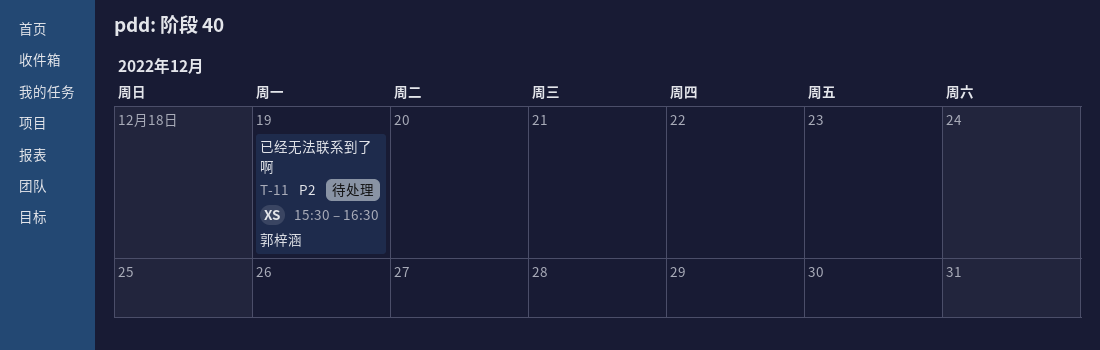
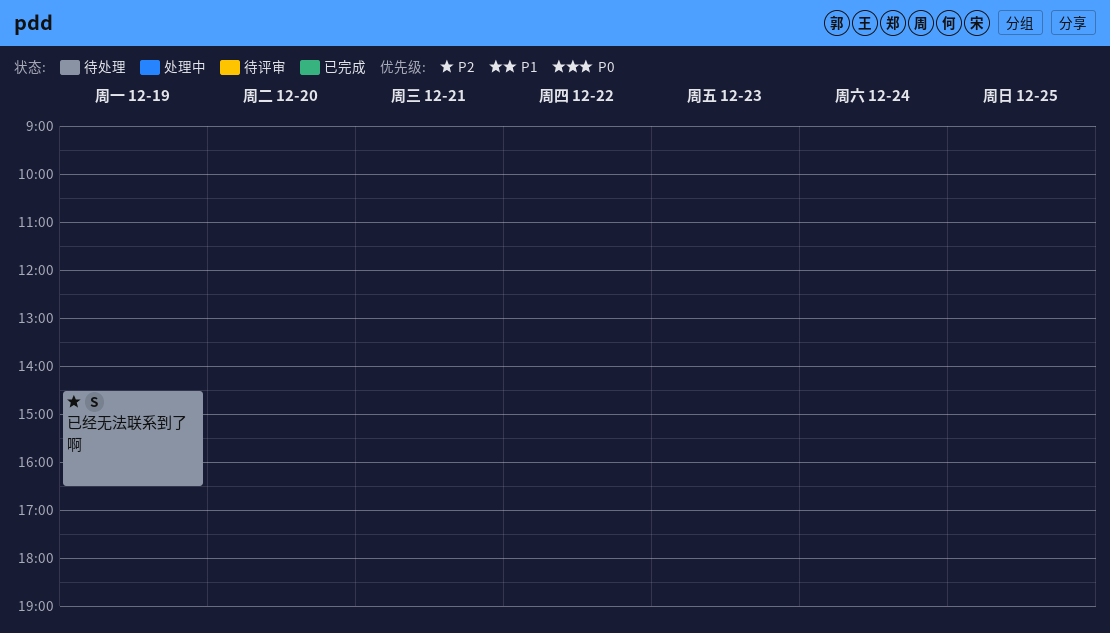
已经无法联系到了啊, estimate: XS -> S
已经无法联系到了啊, begins: 15:30 -> 14:30

